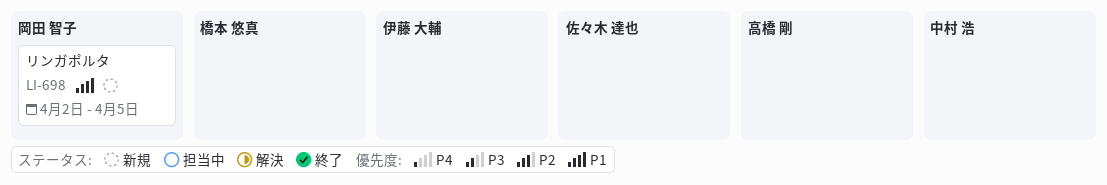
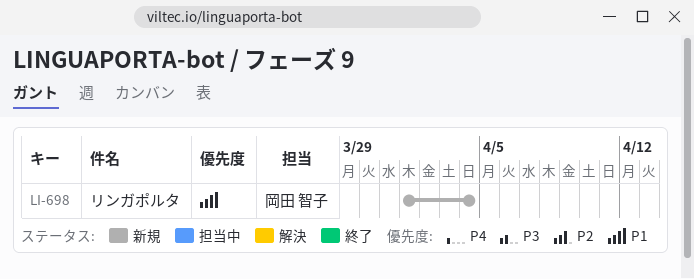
LI-698, start: Apr 2 -> Apr 1
LI-698, due: Apr 5 -> Apr 4

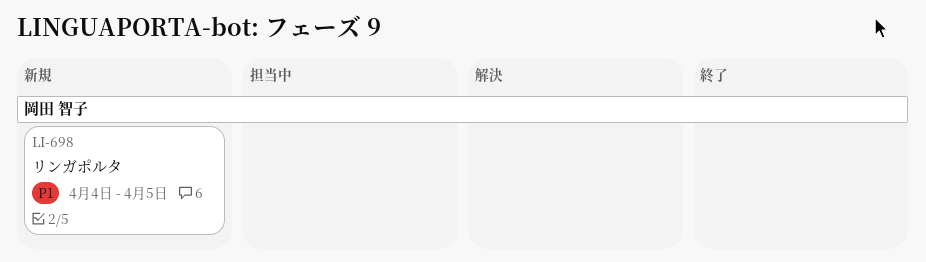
LI-698, start: Apr 1 -> Apr 4
LI-698, due: Apr 4 -> Apr 5

